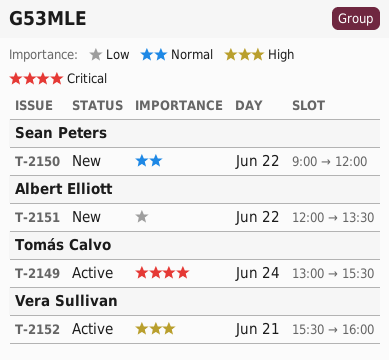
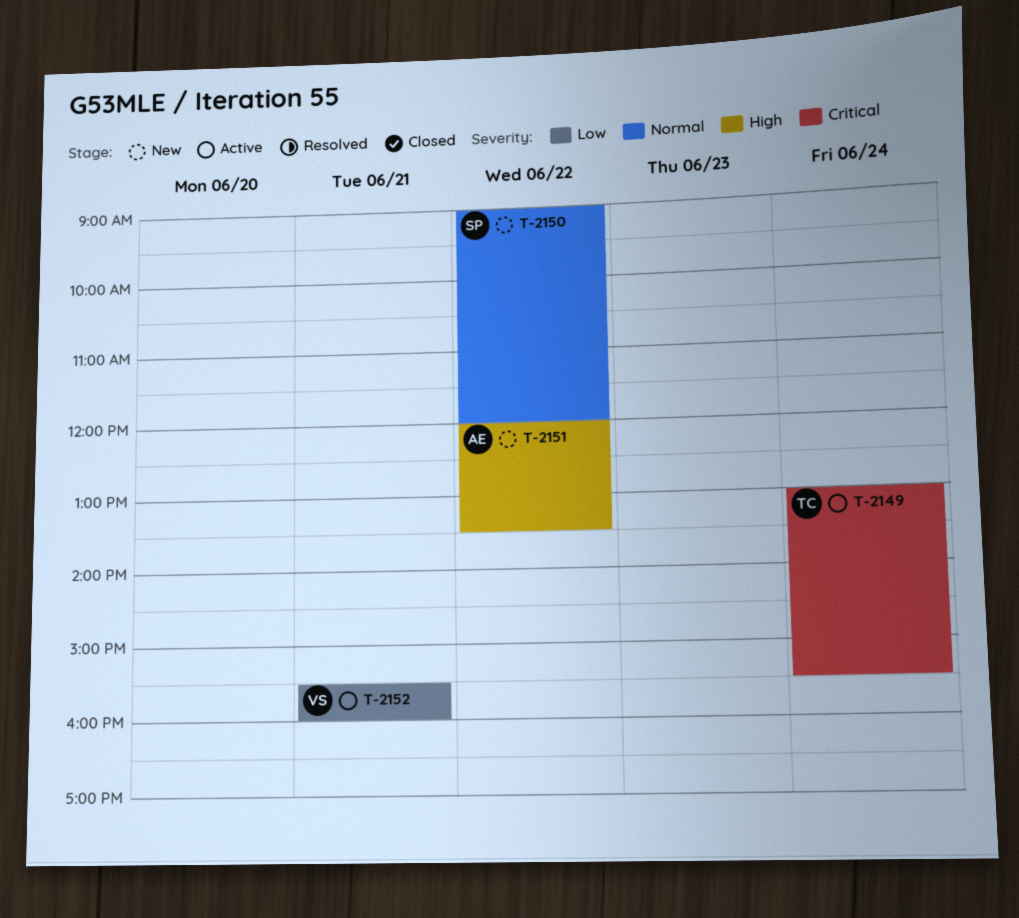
T-2151, priority: Low -> High
T-2152, priority: High -> Low

